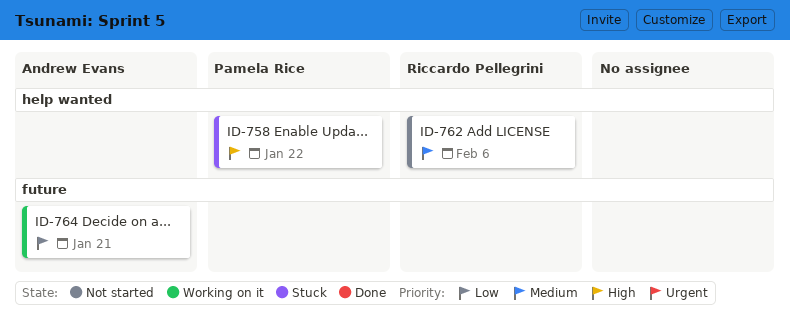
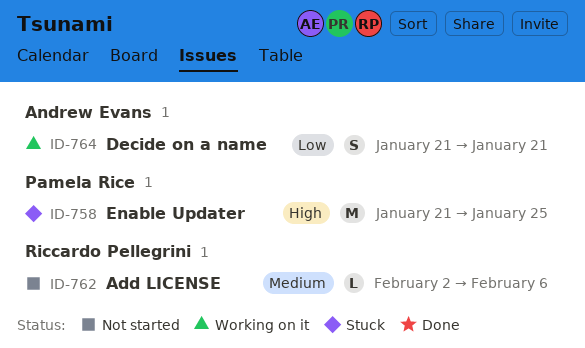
ID-758, due: Jan 22 -> Jan 25

